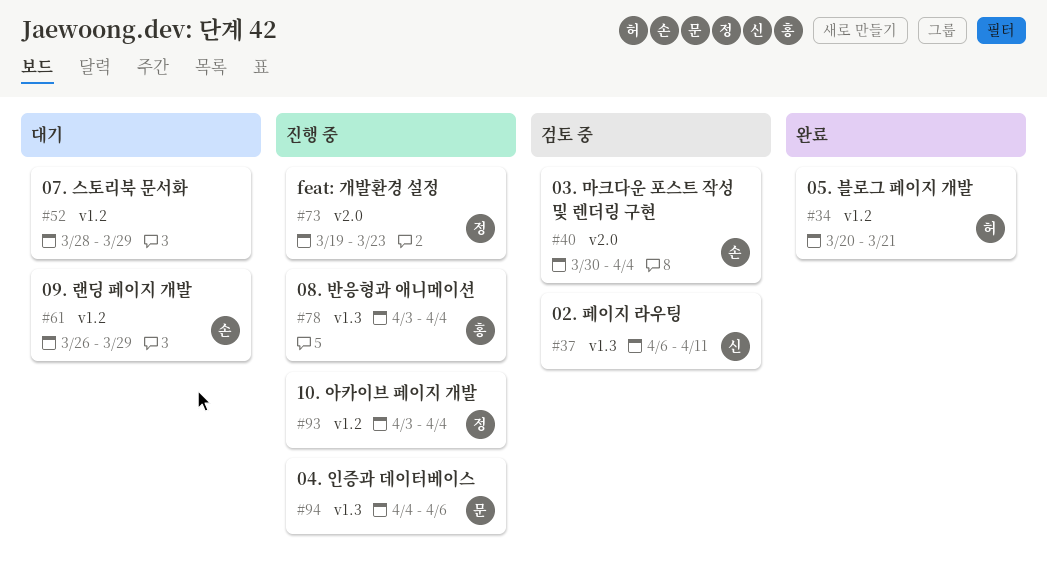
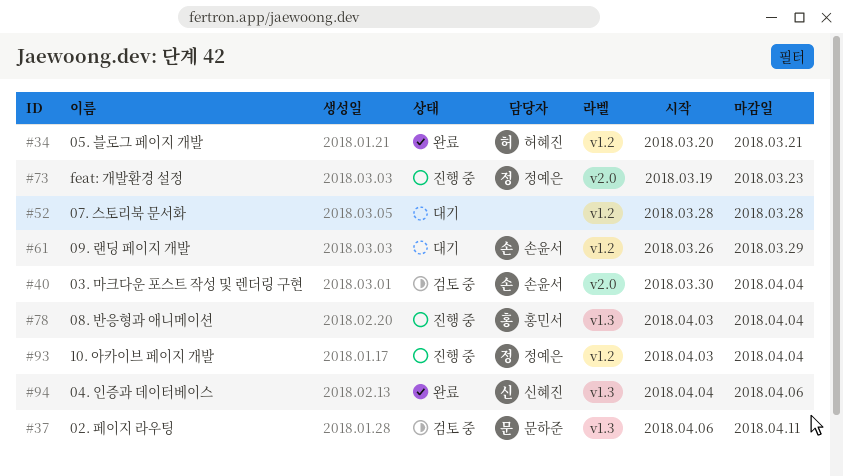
#37, owner: 신혜진 -> 문하준
#52, due: Mar 29 -> Mar 28
#94, status: 진행 중 -> 완료
#94, owner: 문하준 -> 신혜진

